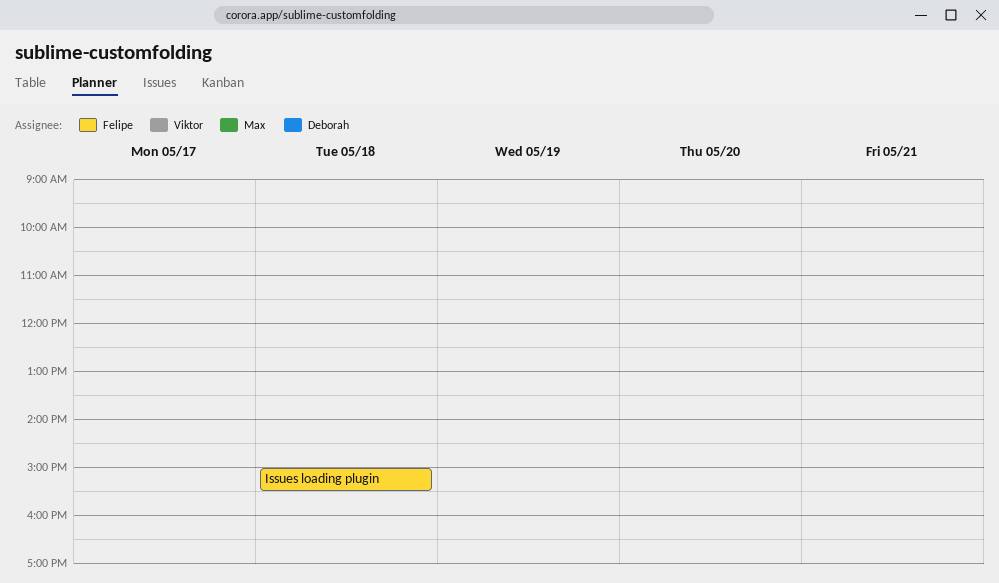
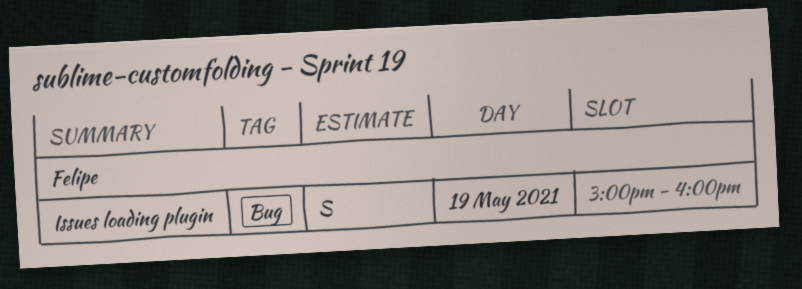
Issues loading plugin, day: May 18 -> May 19
Issues loading plugin, ends: 15:30 -> 16:00

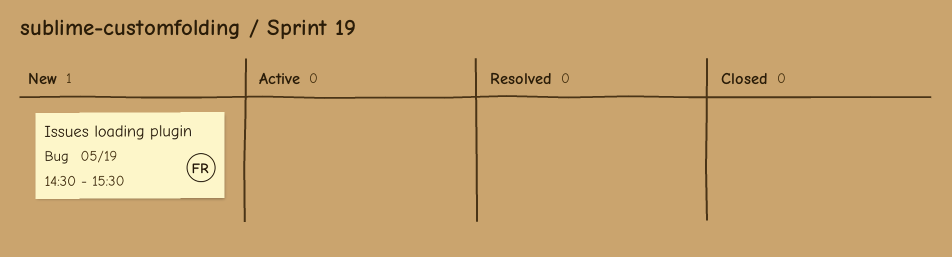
Issues loading plugin, begins: 15:00 -> 14:30
Issues loading plugin, ends: 16:00 -> 15:30

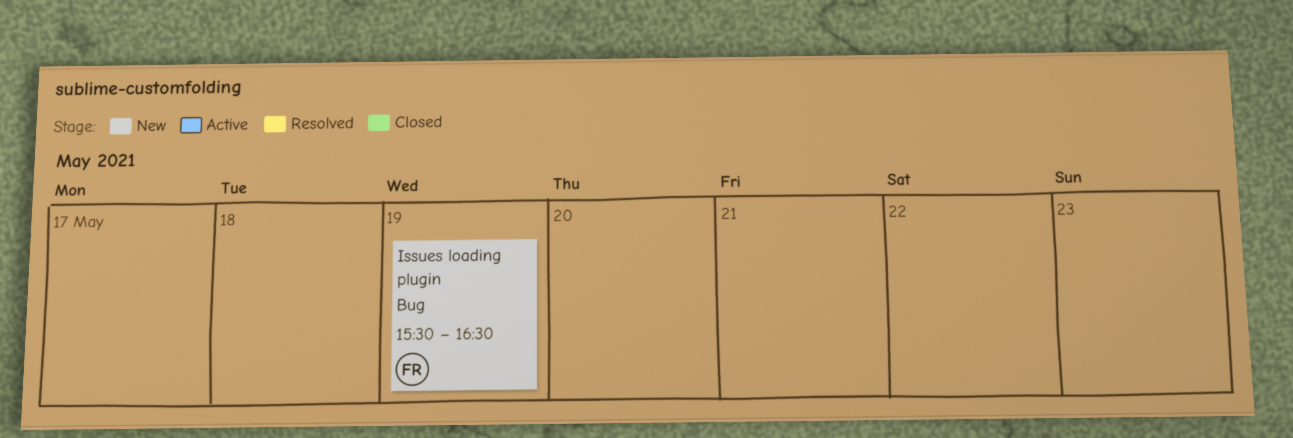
Issues loading plugin, begins: 14:30 -> 15:30
Issues loading plugin, ends: 15:30 -> 16:30

